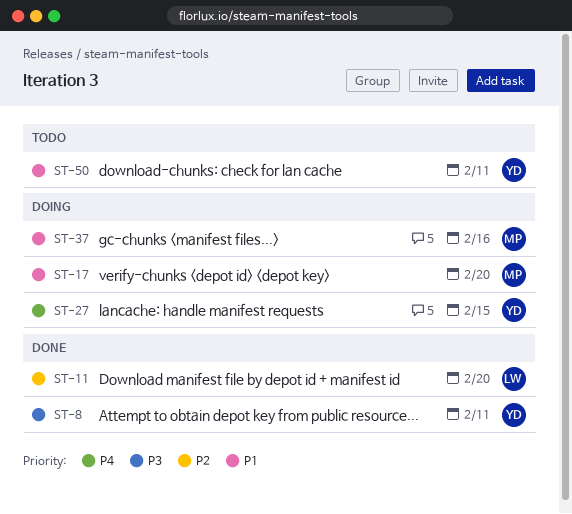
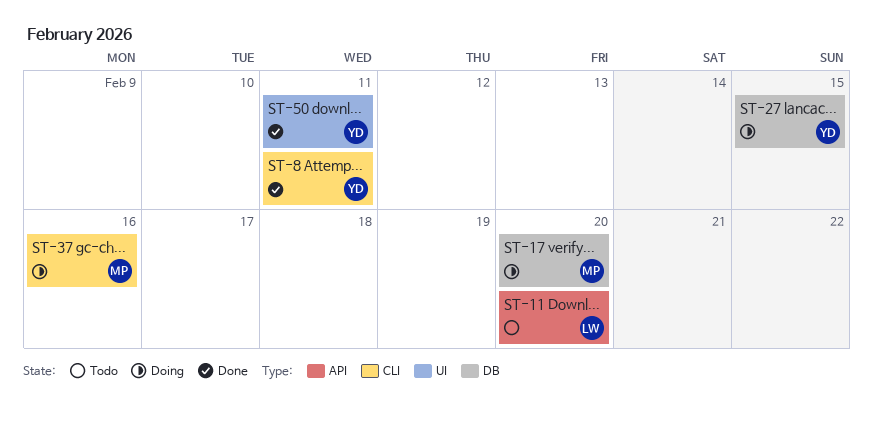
ST-11, status: Done -> Todo
ST-50, status: Todo -> Done

